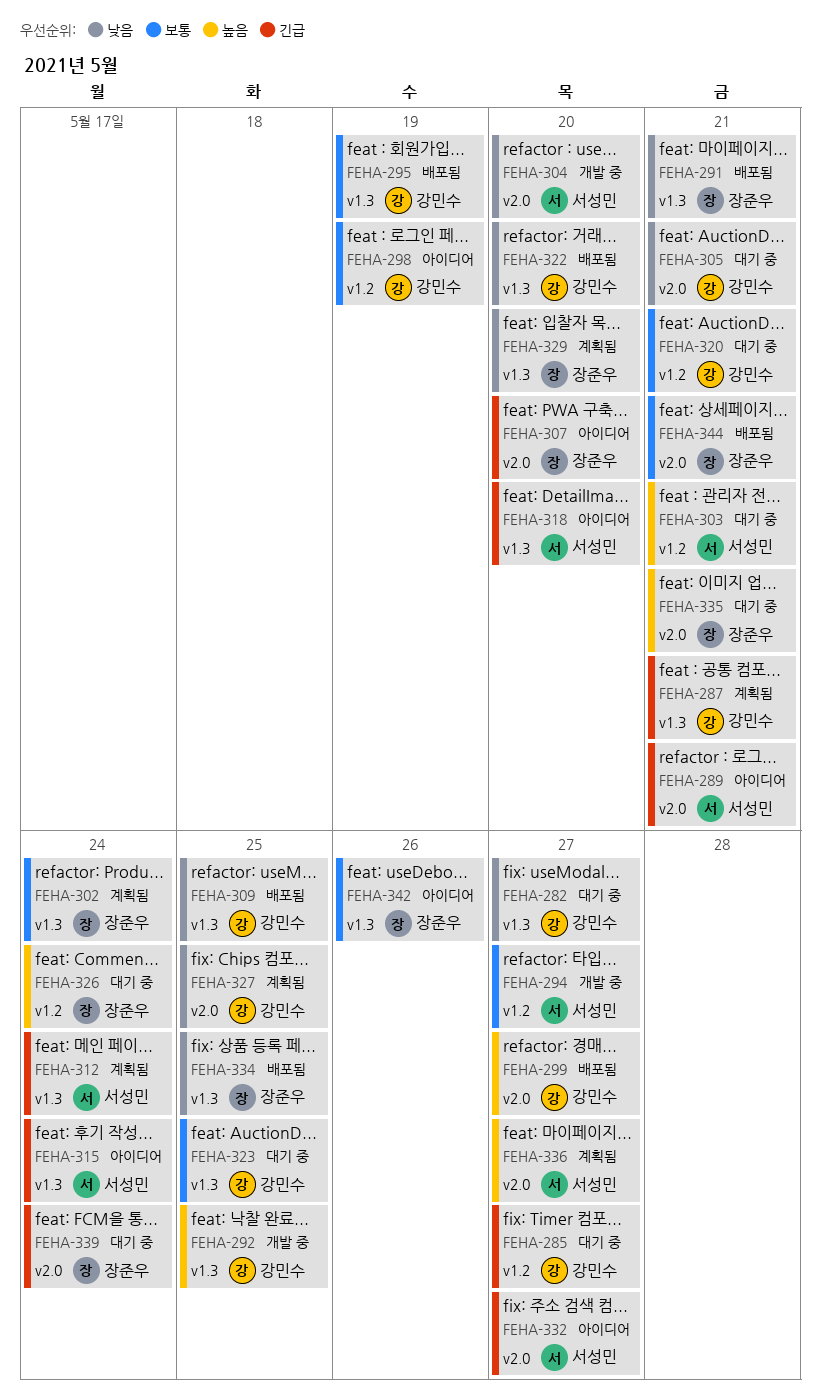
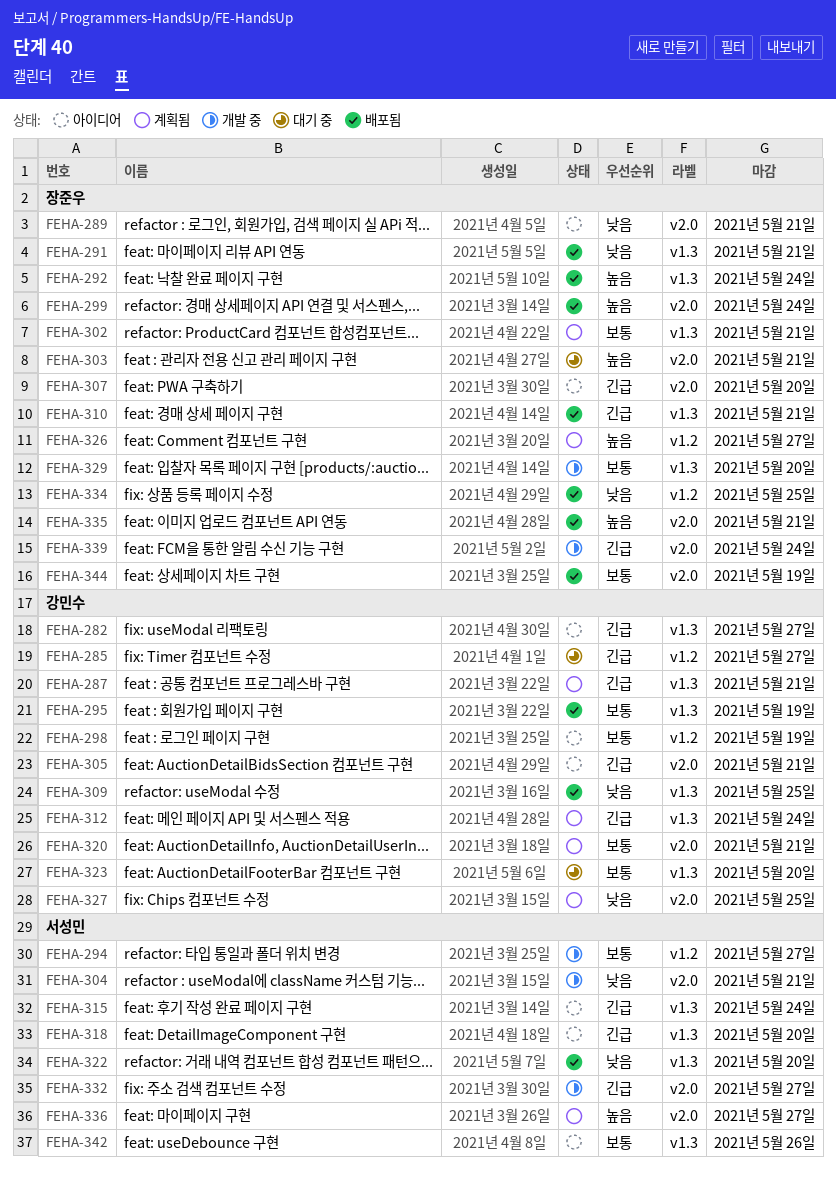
FEHA-282, status: 대기 중 -> 아이디어
FEHA-282, priority: 낮음 -> 긴급
FEHA-289, owner: 서성민 -> 장준우
FEHA-289, priority: 긴급 -> 낮음
FEHA-292, status: 개발 중 -> 배포됨
FEHA-292, owner: 강민수 -> 장준우
FEHA-292, due: May 25 -> May 24
FEHA-299, owner: 강민수 -> 장준우
FEHA-299, due: May 27 -> May 24
FEHA-302, due: May 24 -> May 21
FEHA-303, owner: 서성민 -> 장준우
FEHA-303, label: v1.2 -> v2.0
FEHA-304, due: May 20 -> May 21
FEHA-305, status: 대기 중 -> 아이디어
FEHA-305, priority: 낮음 -> 긴급
FEHA-310: none -> present
FEHA-312, owner: 서성민 -> 강민수
FEHA-320, status: 대기 중 -> 계획됨
FEHA-320, label: v1.2 -> v2.0
FEHA-322, owner: 강민수 -> 서성민
FEHA-323, due: May 25 -> May 20
FEHA-326, status: 대기 중 -> 계획됨
FEHA-326, due: May 24 -> May 27
FEHA-329, status: 계획됨 -> 개발 중
FEHA-329, priority: 낮음 -> 보통
FEHA-332, status: 아이디어 -> 개발 중
FEHA-334, label: v1.3 -> v1.2
FEHA-335, status: 대기 중 -> 배포됨
FEHA-339, status: 대기 중 -> 개발 중
FEHA-342, owner: 장준우 -> 서성민
FEHA-344, due: May 21 -> May 19

